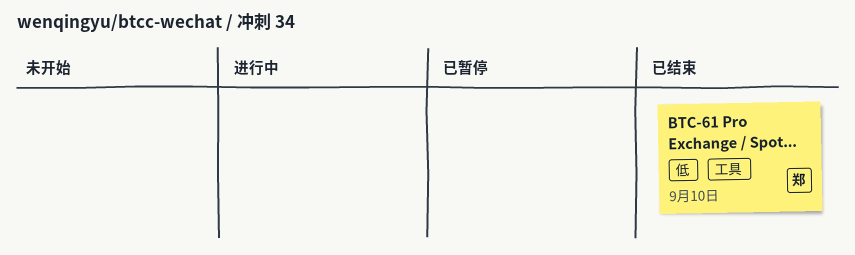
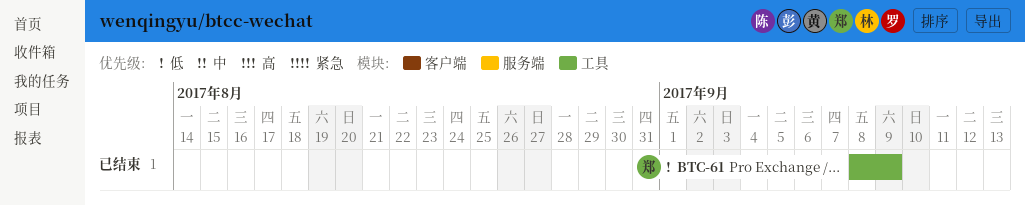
BTC-61, due: Sep 10 -> Sep 9

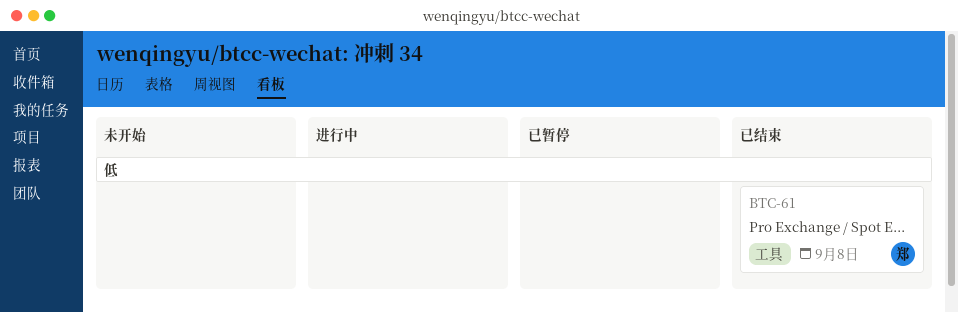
BTC-61, due: Sep 9 -> Sep 8

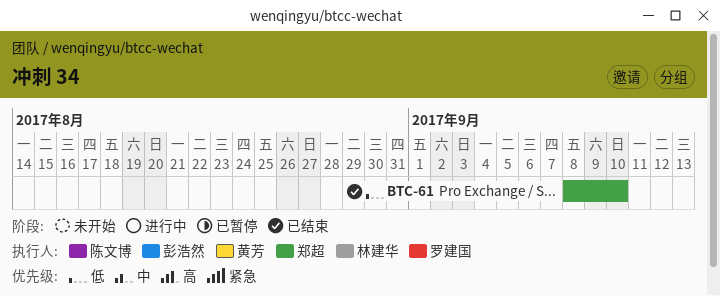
BTC-61, due: Sep 8 -> Sep 10

